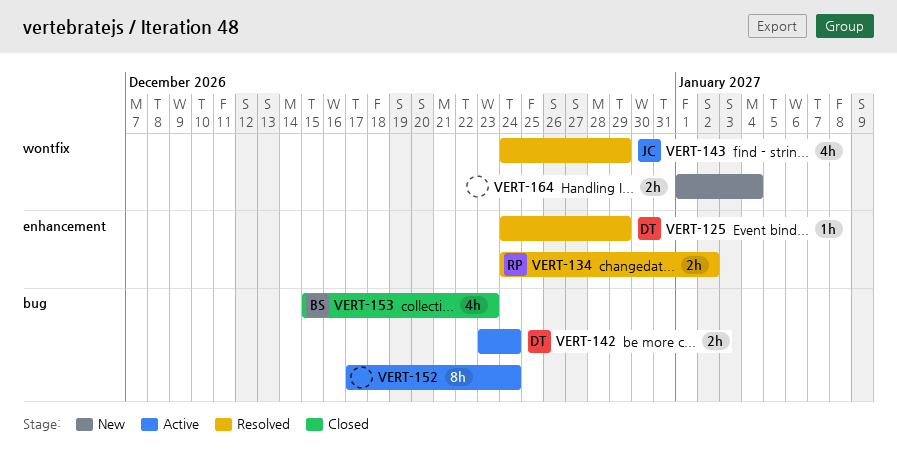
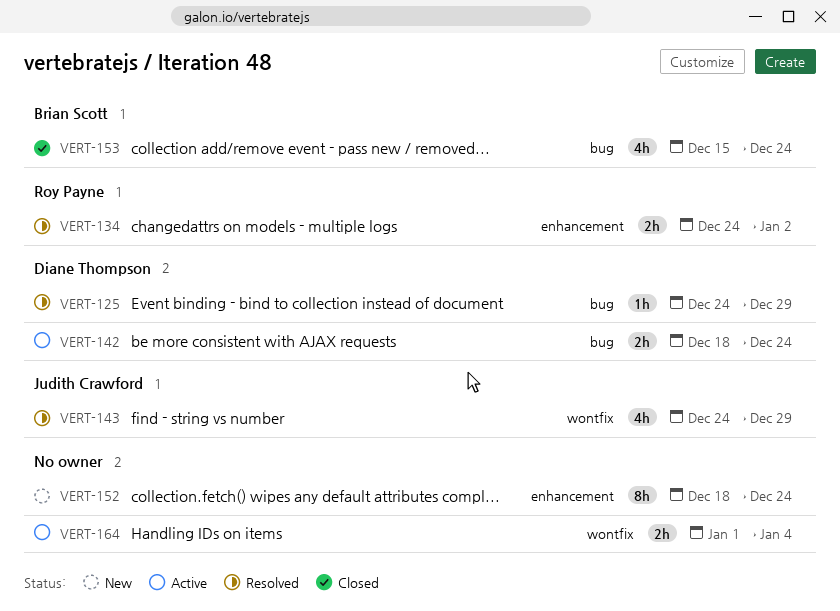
VERT-125, label: enhancement -> bug
VERT-142, start: Dec 23 -> Dec 18
VERT-152, status: Active -> New
VERT-152, label: bug -> enhancement
VERT-152, start: Dec 17 -> Dec 18
VERT-153, due: Dec 23 -> Dec 24
VERT-164, status: New -> Active

